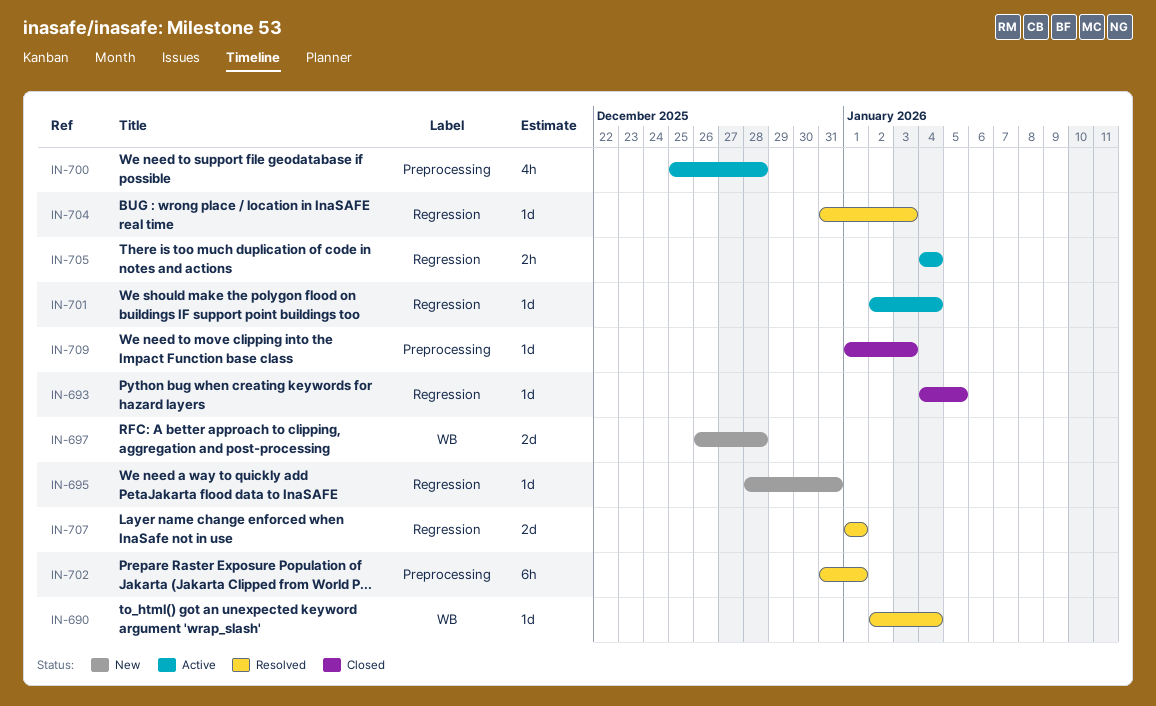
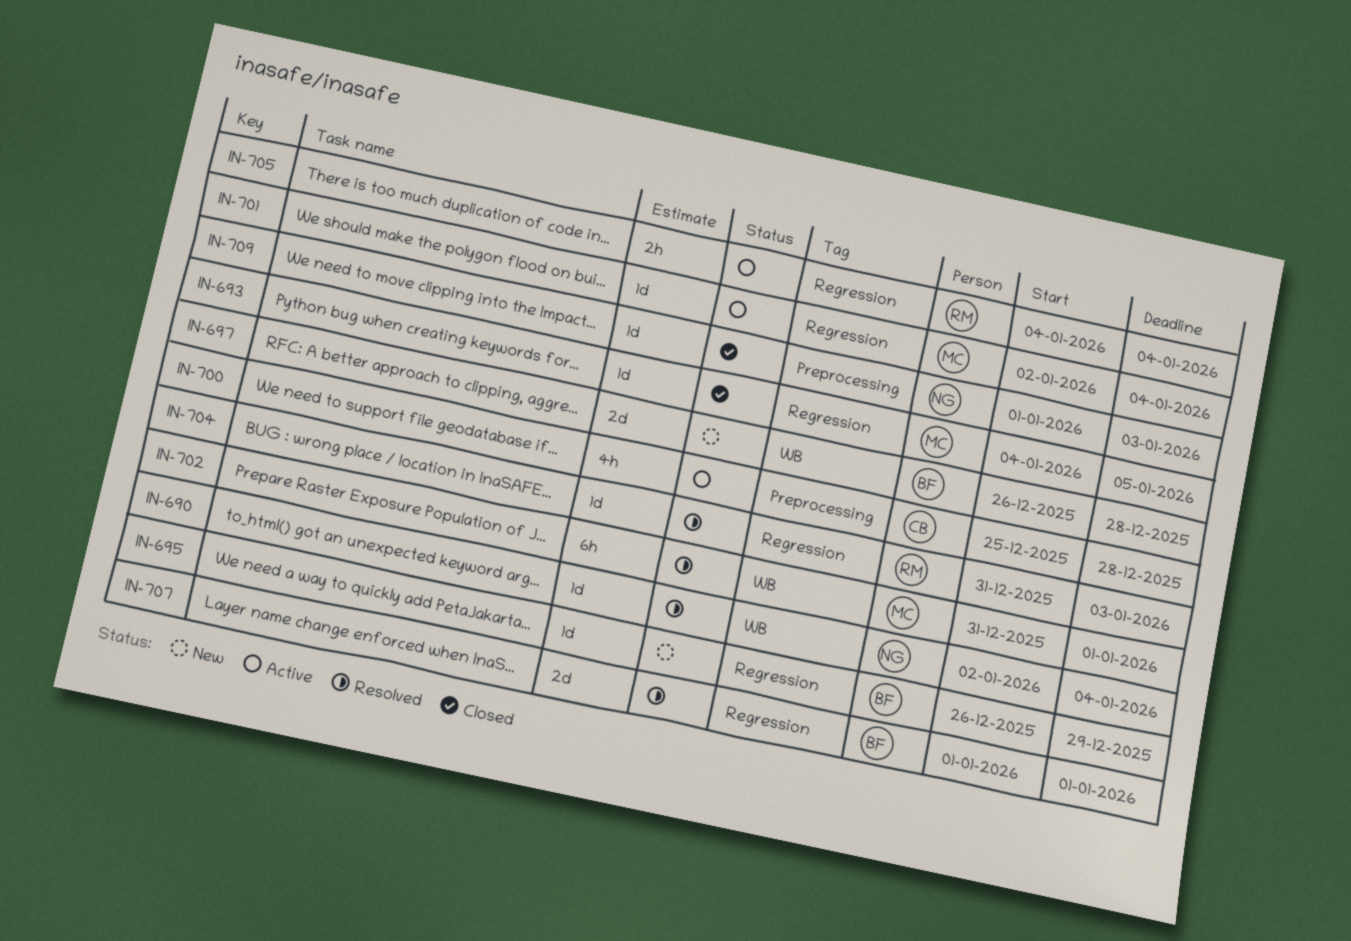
IN-695, start: Dec 28 -> Dec 26
IN-695, due: Dec 31 -> Dec 29
IN-702, label: Preprocessing -> WB

